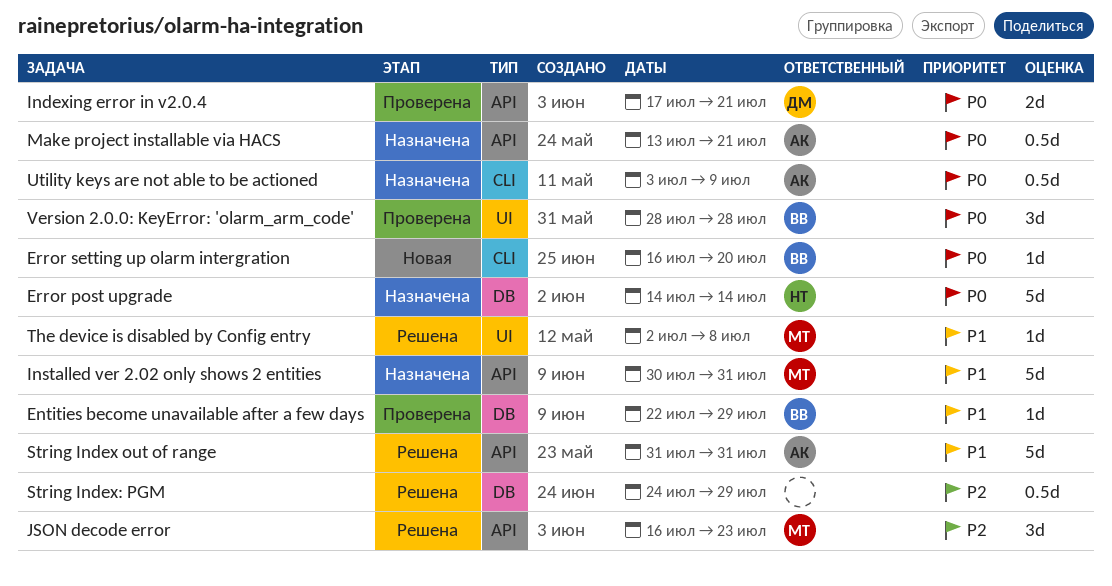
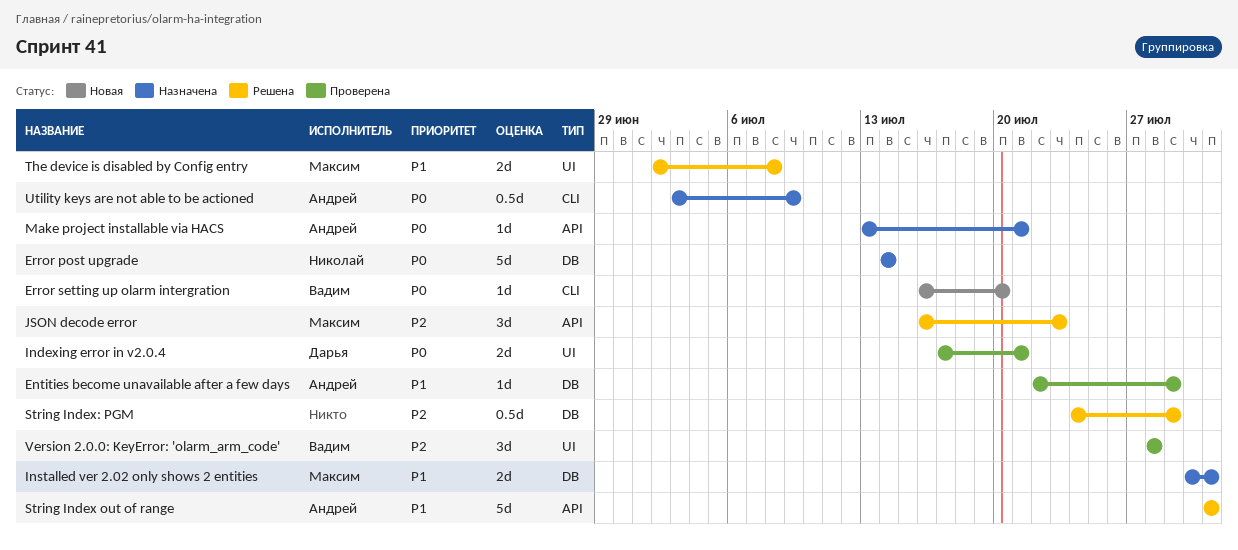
Entities become unavailable after a few days, owner: Вадим -> Андрей
Indexing error in v2.0.4, label: API -> UI
Installed ver 2.02 only shows 2 entities, label: API -> DB
Installed ver 2.02 only shows 2 entities, estimate: 5d -> 2d
Make project installable via HACS, estimate: 0.5d -> 1d
The device is disabled by Config entry, estimate: 1d -> 2d
Version 2.0.0: KeyError: 'olarm_arm_code', priority: P0 -> P2

